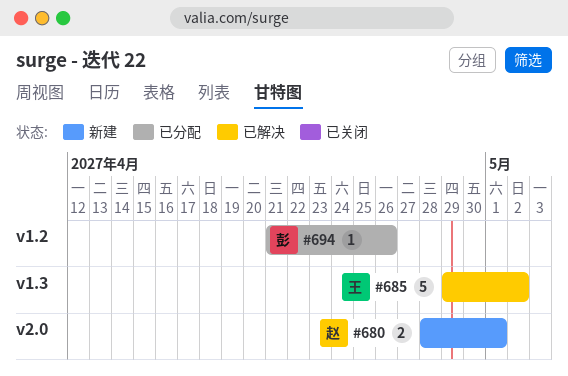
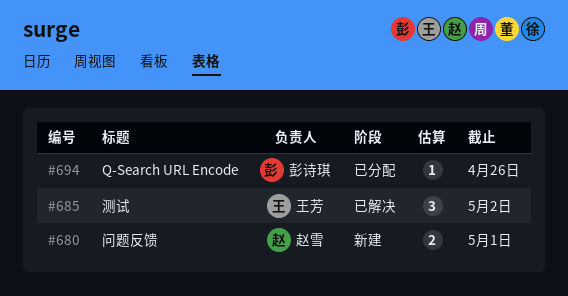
#685, estimate: 5 -> 3

